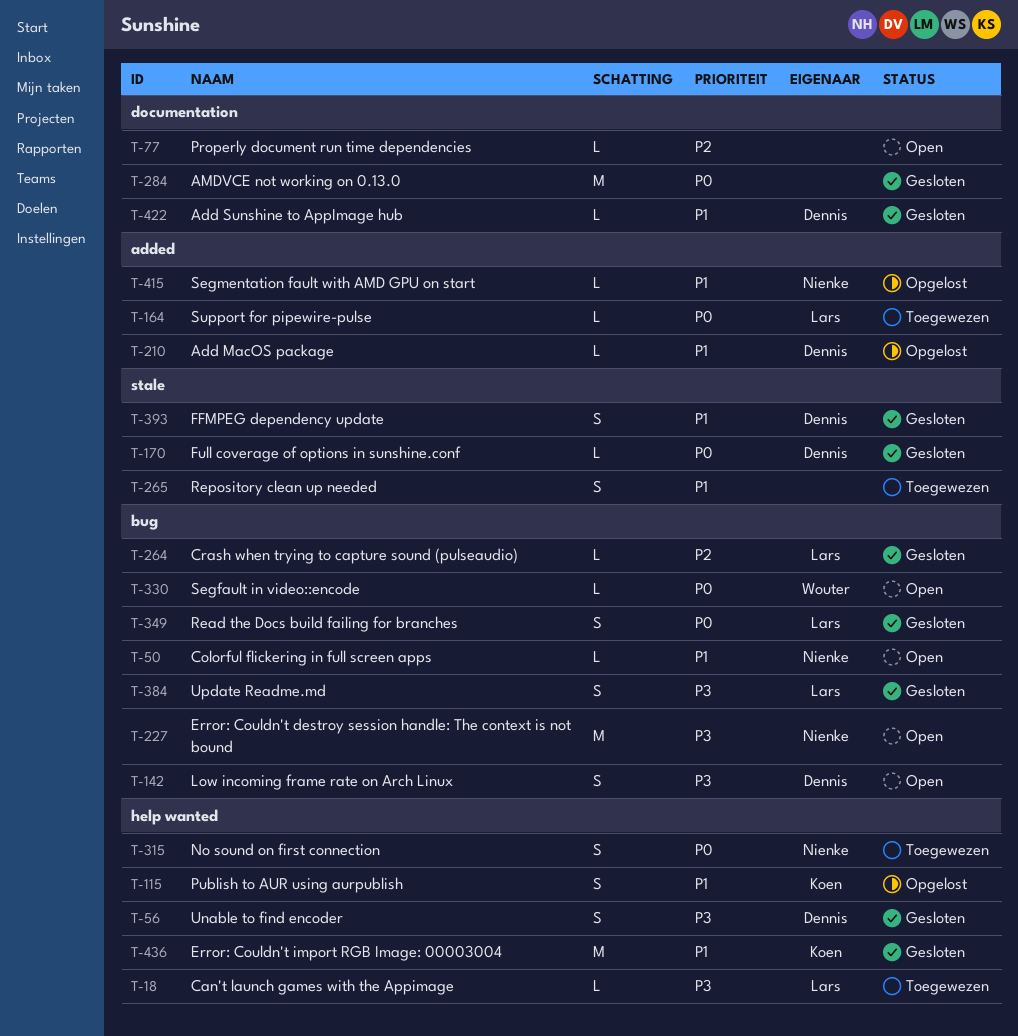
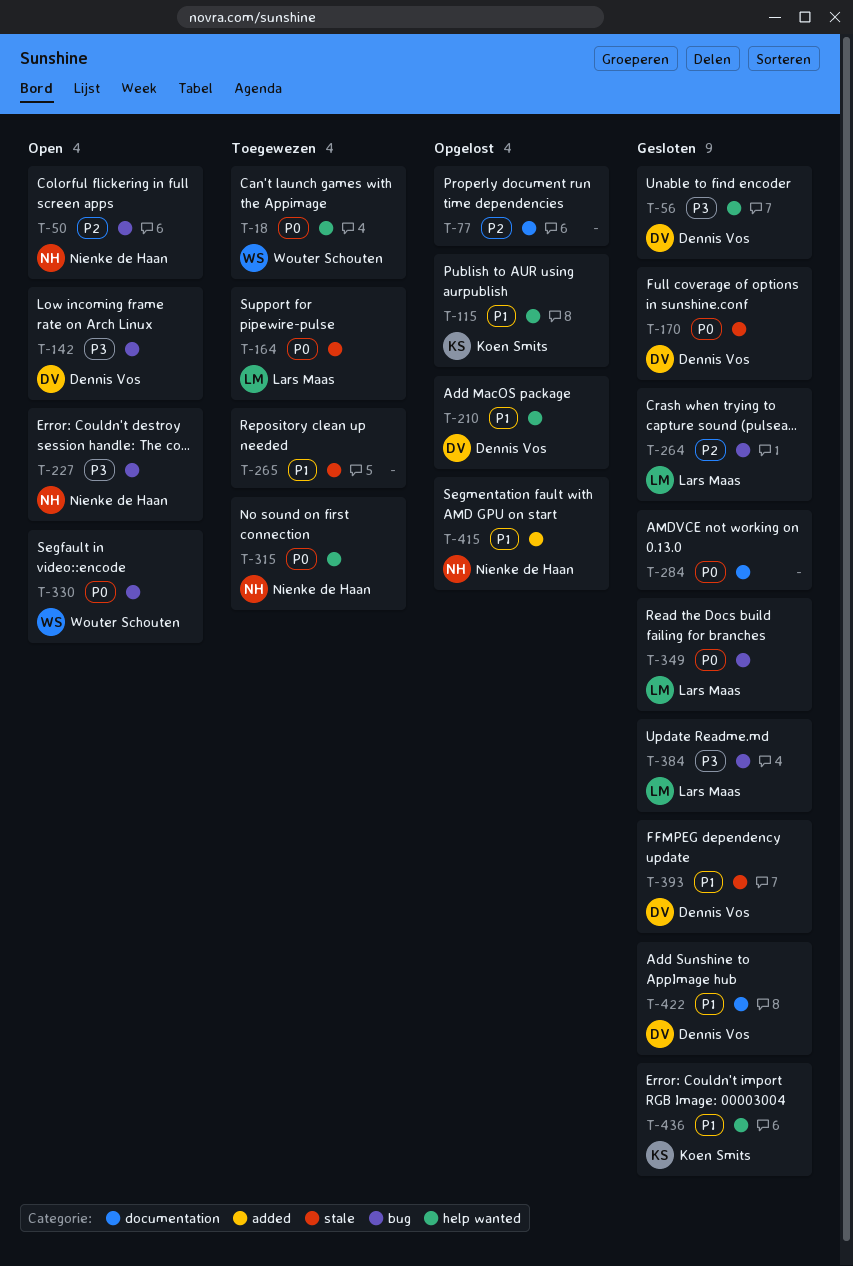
T-18, owner: Lars Maas -> Wouter Schouten
T-18, priority: P3 -> P0
T-50, priority: P1 -> P2
T-77, status: Open -> Opgelost
T-164, label: added -> stale
T-210, label: added -> help wanted

